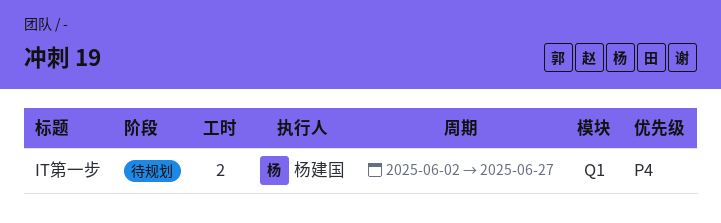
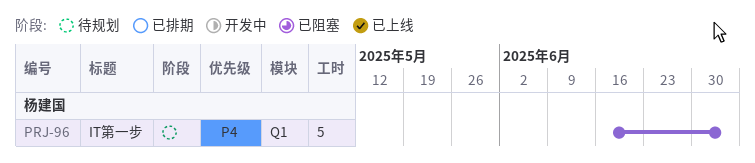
IT第一步, estimate: 2 -> 5
IT第一步, start: Jun 2 -> Jun 16
IT第一步, due: Jun 27 -> Jul 4

